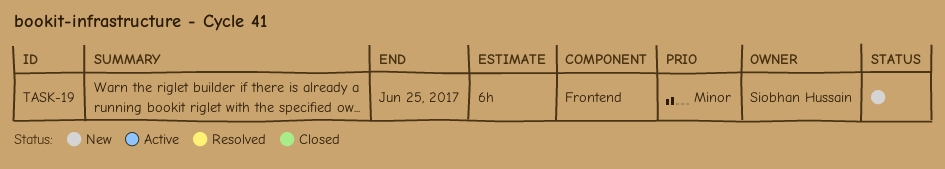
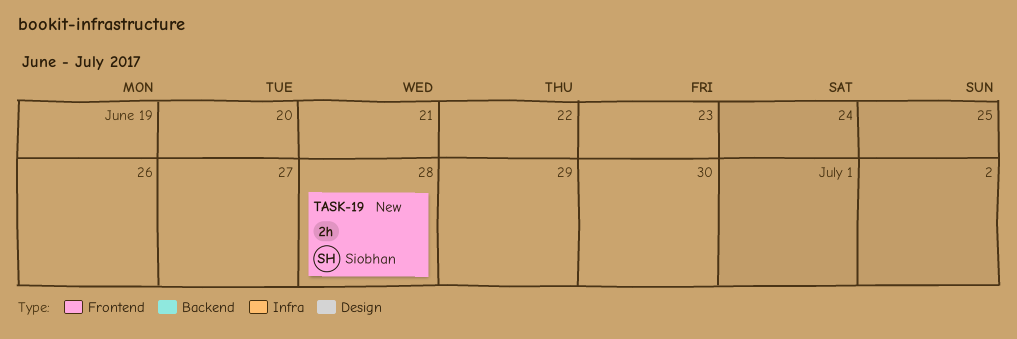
TASK-19, estimate: 6h -> 2h
TASK-19, due: Jun 25 -> Jun 28

